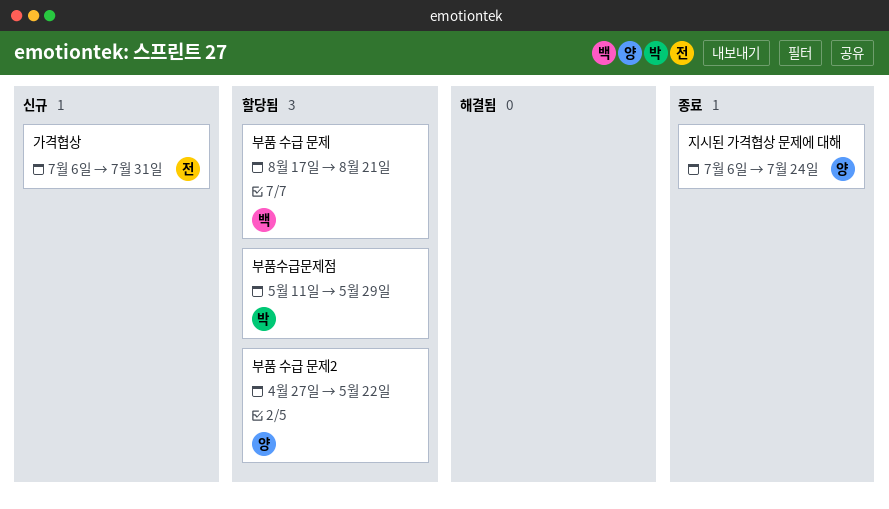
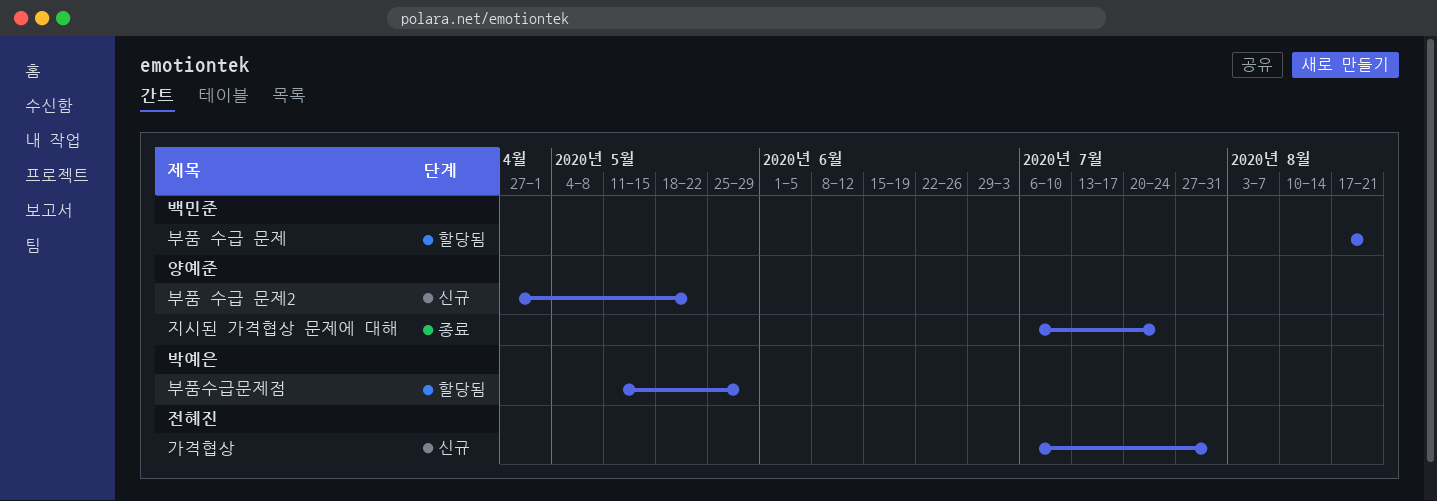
부품 수급 문제2, status: 할당됨 -> 신규

